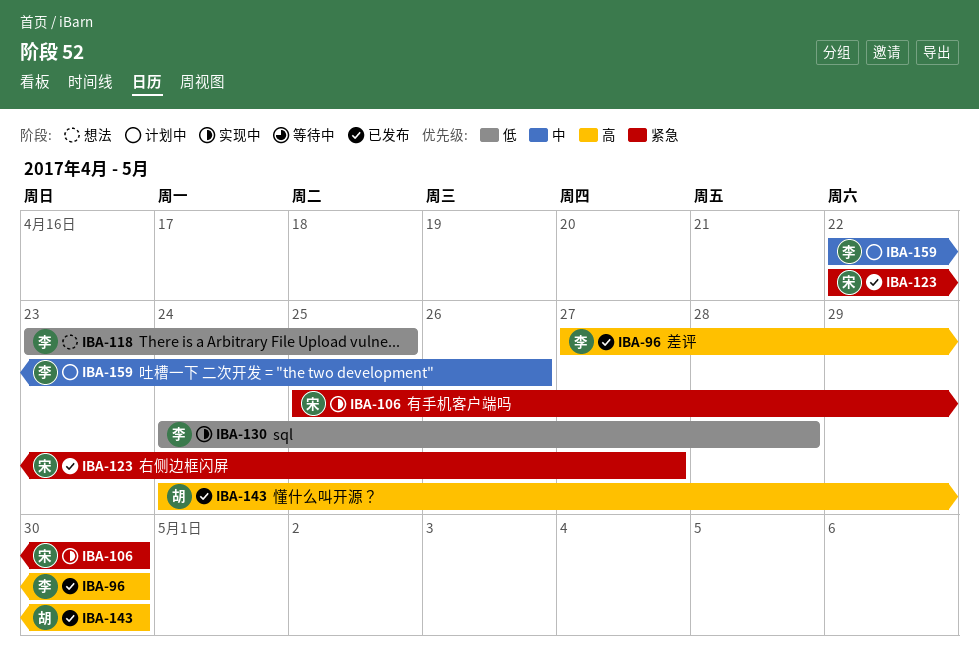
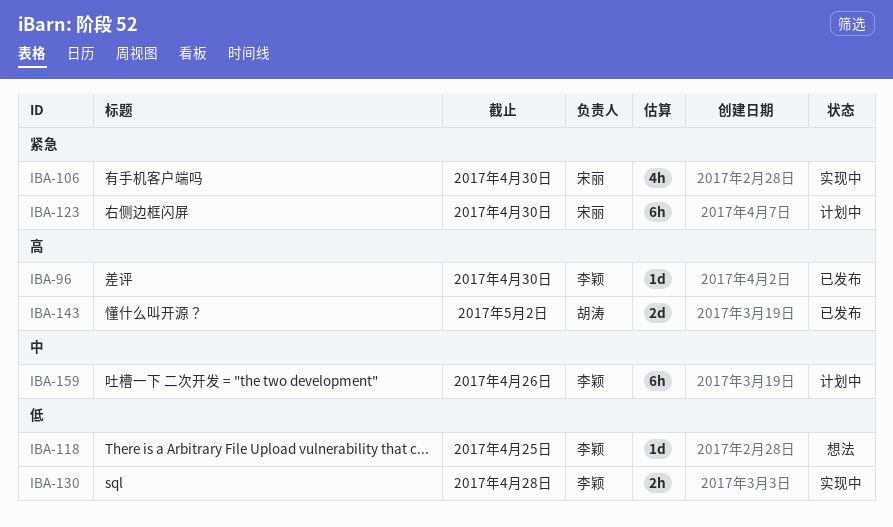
IBA-123, status: 已发布 -> 计划中
IBA-123, due: Apr 27 -> Apr 30
IBA-143, due: Apr 30 -> May 2

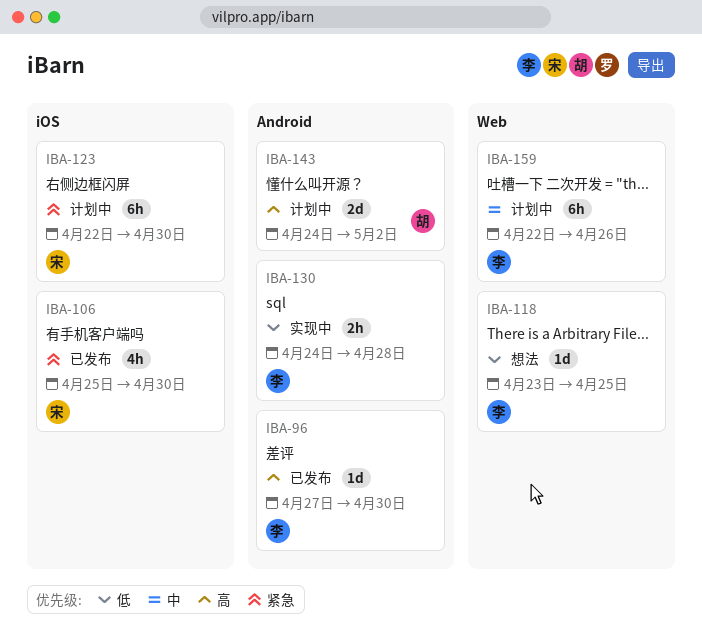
IBA-106, status: 实现中 -> 已发布
IBA-143, status: 已发布 -> 计划中

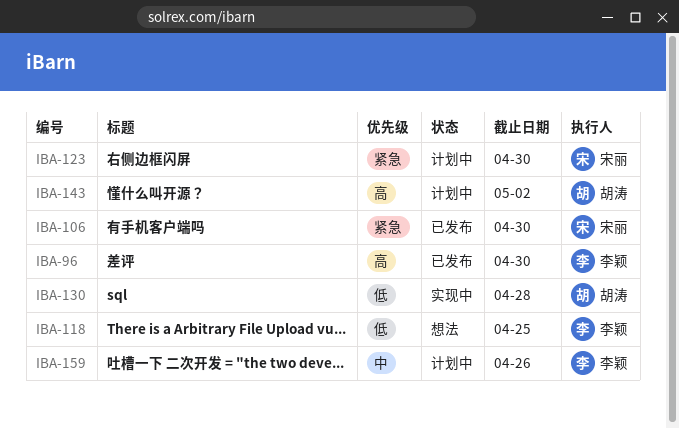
IBA-130, owner: 李颖 -> 胡涛

